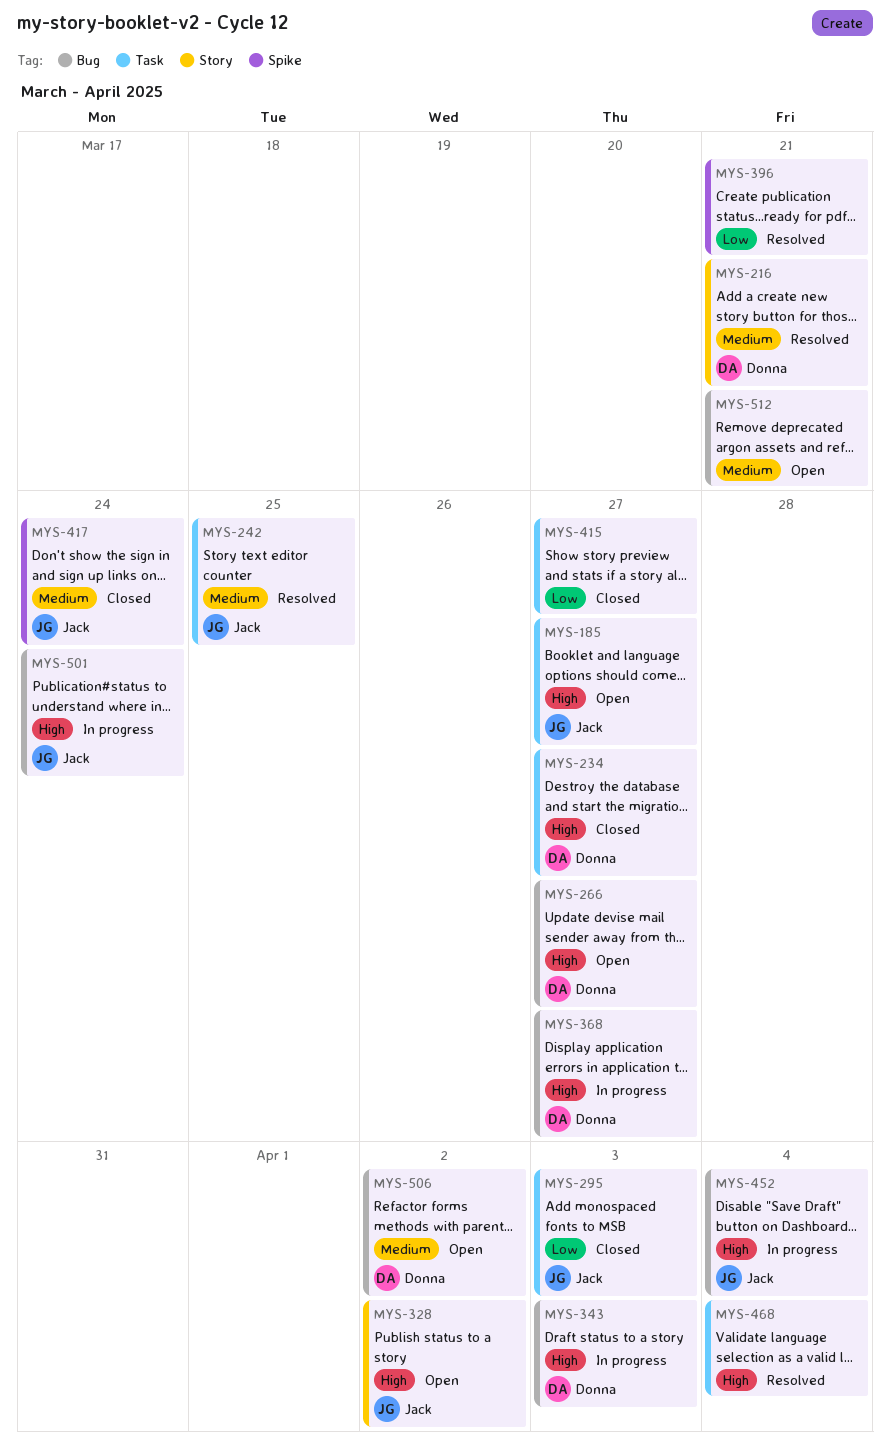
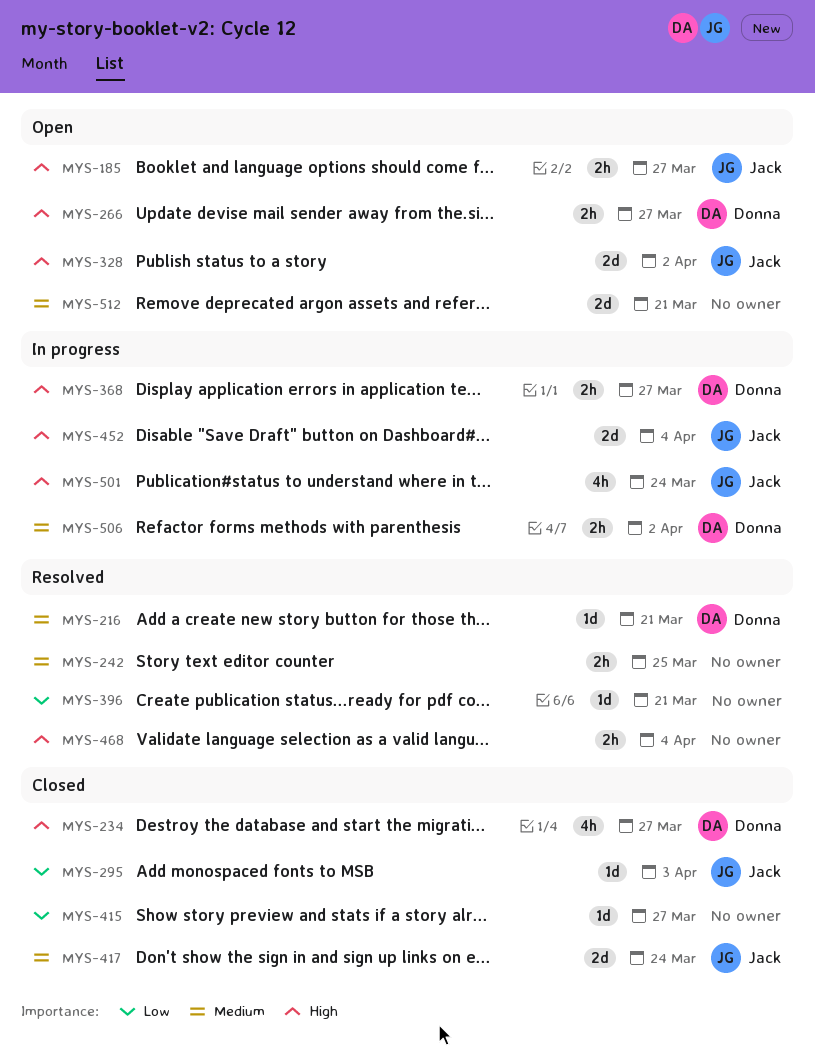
MYS-242, owner: Jack -> none
MYS-343: present -> none
MYS-506, status: Open -> In progress

